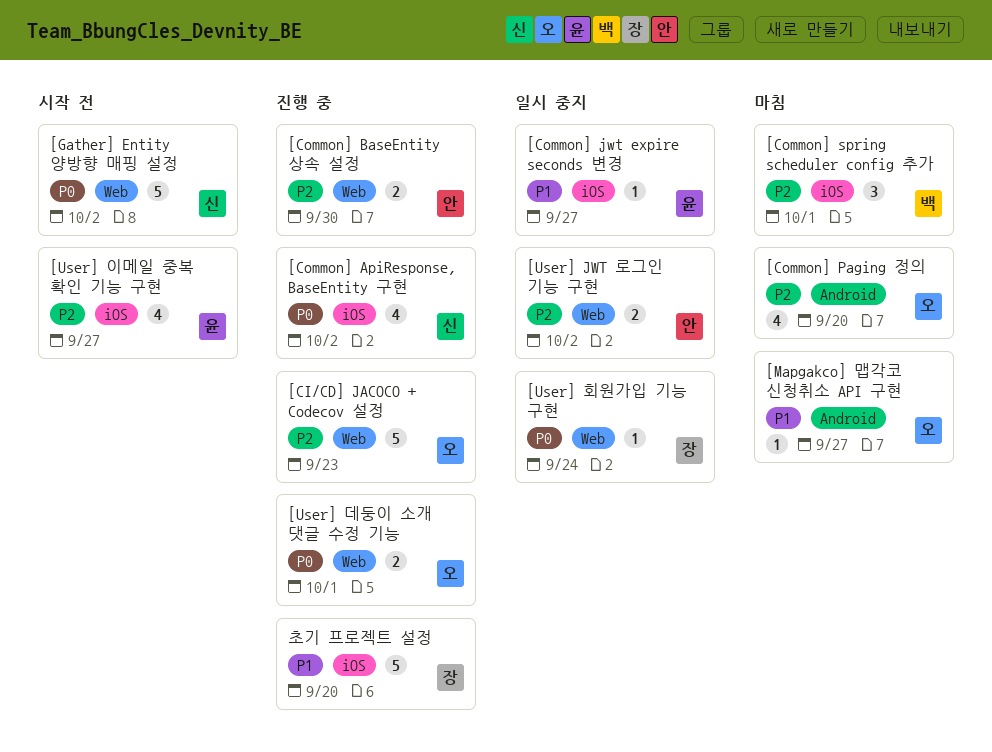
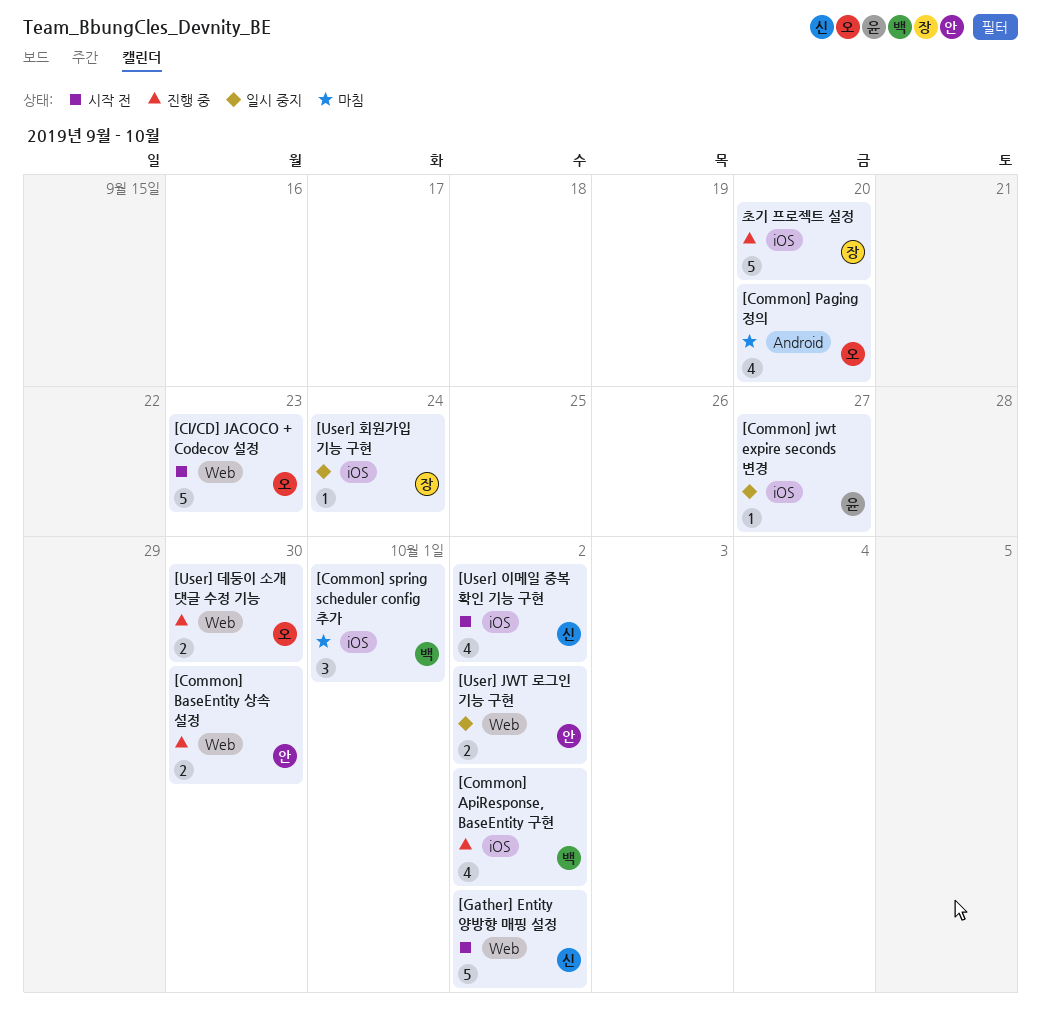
[CI/CD] JACOCO + Codecov 설정, status: 진행 중 -> 시작 전
[Common] ApiResponse, BaseEntity 구현, owner: 신 -> 백
[Mapgakco] 맵각코 신청취소 API 구현: present -> none
[User] 데둥이 소개 댓글 수정 기능, due: Oct 1 -> Sep 30
[User] 이메일 중복 확인 기능 구현, owner: 윤 -> 신
[User] 이메일 중복 확인 기능 구현, due: Sep 27 -> Oct 2
[User] 회원가입 기능 구현, label: Web -> iOS

